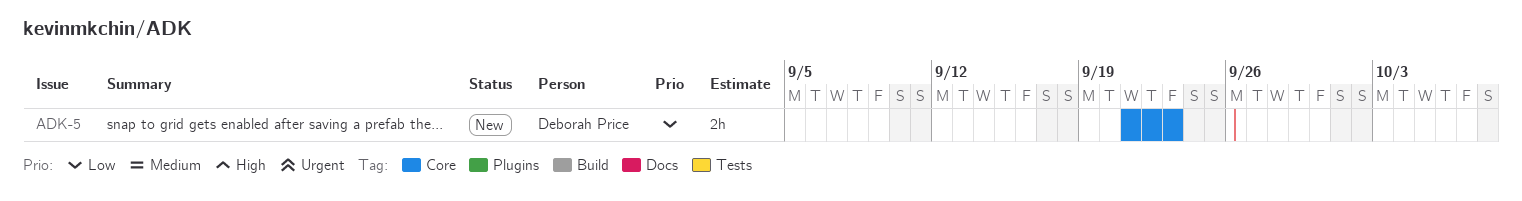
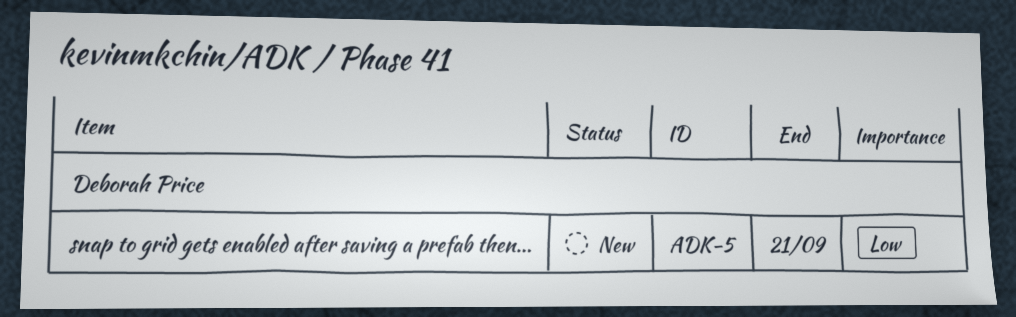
ADK-5, due: Sep 23 -> Sep 21

